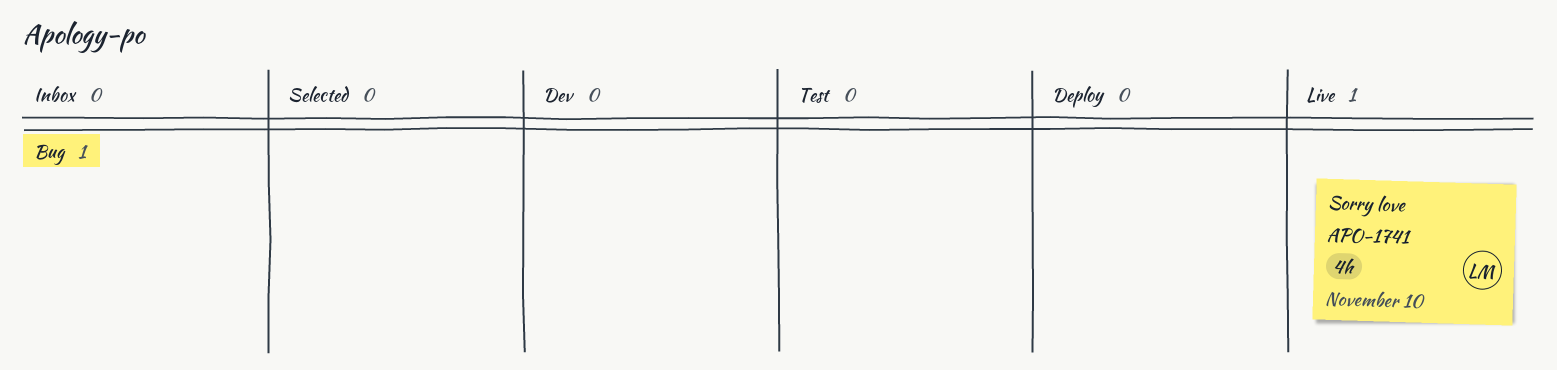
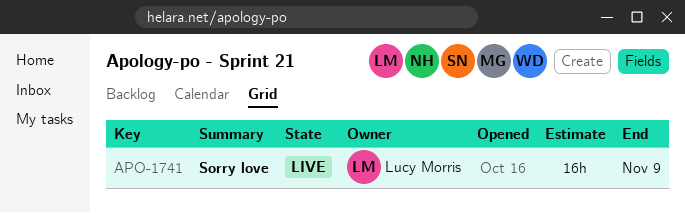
APO-1741, estimate: 4h -> 16h
APO-1741, due: Nov 10 -> Nov 9

